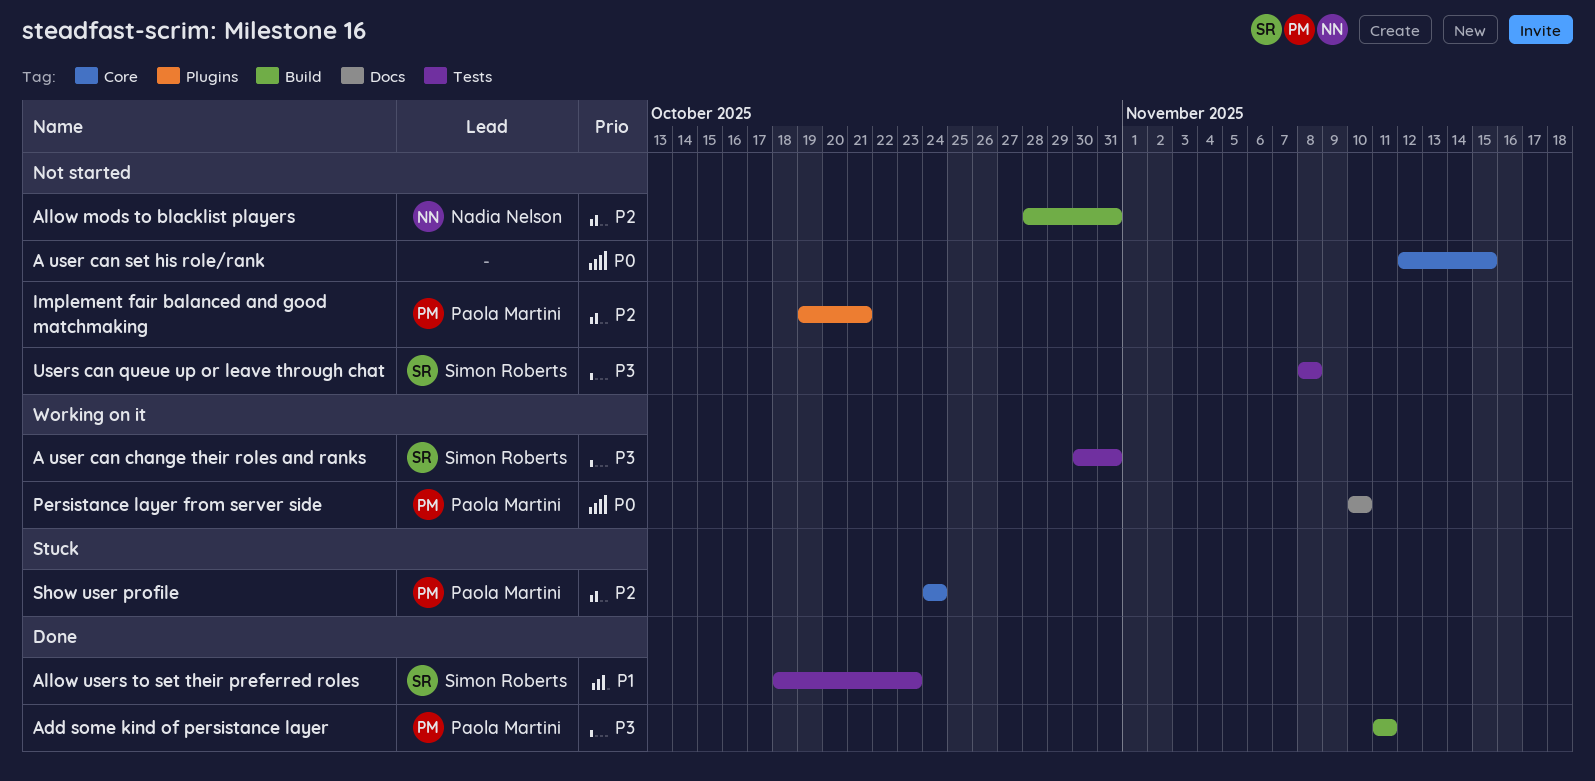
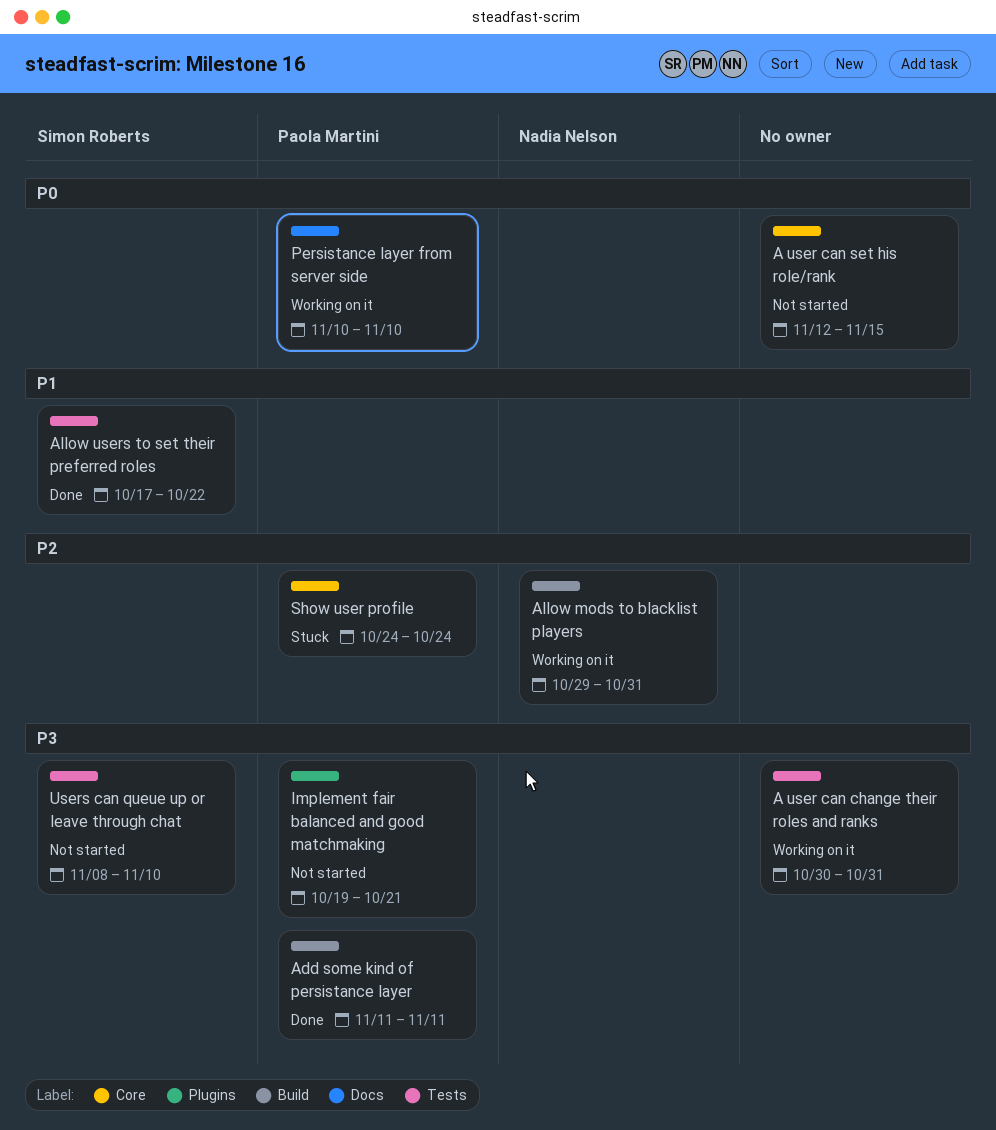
A user can change their roles and ranks, owner: Simon Roberts -> none
Allow mods to blacklist players, status: Not started -> Working on it
Allow mods to blacklist players, start: Oct 28 -> Oct 29
Allow users to set their preferred roles, start: Oct 18 -> Oct 17
Allow users to set their preferred roles, due: Oct 23 -> Oct 22
Implement fair balanced and good matchmaking, priority: P2 -> P3
Users can queue up or leave through chat, due: Nov 8 -> Nov 10

